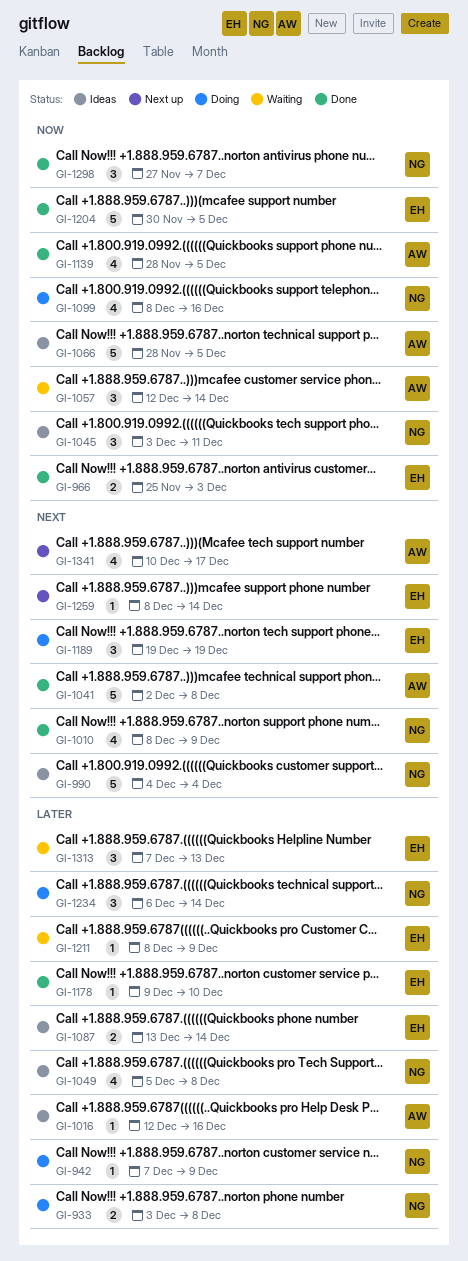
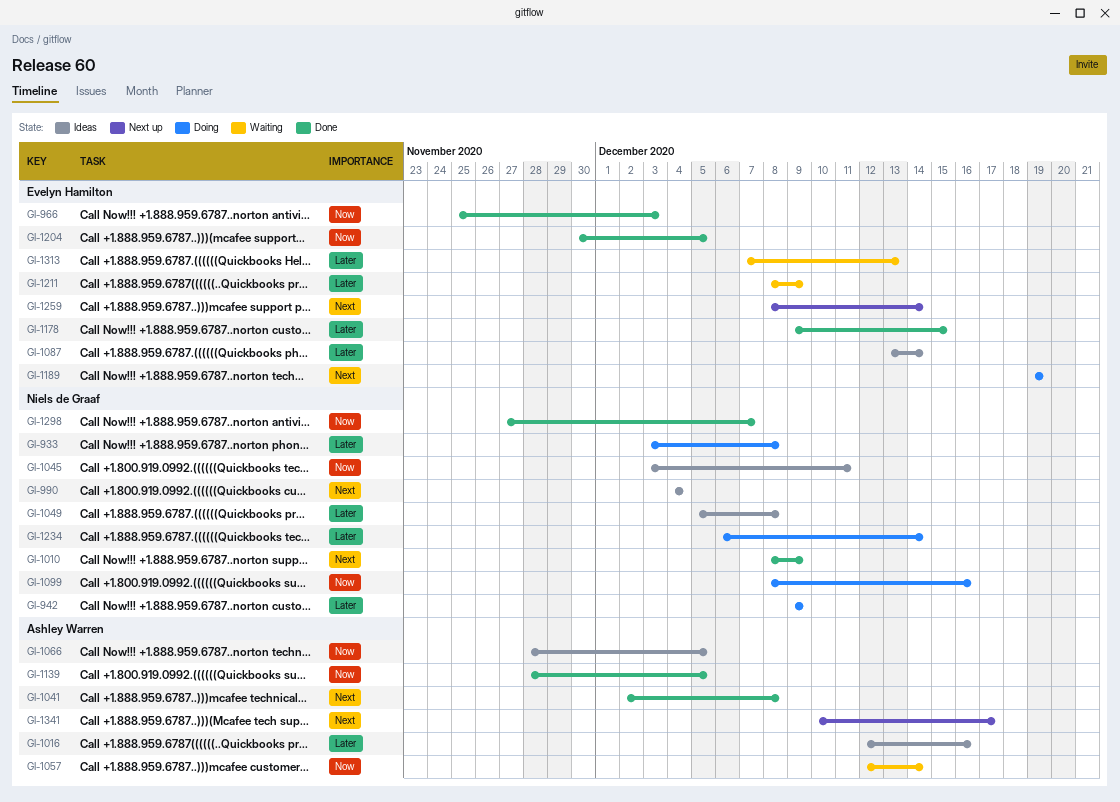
GI-942, start: Dec 7 -> Dec 9
GI-1178, due: Dec 10 -> Dec 15

